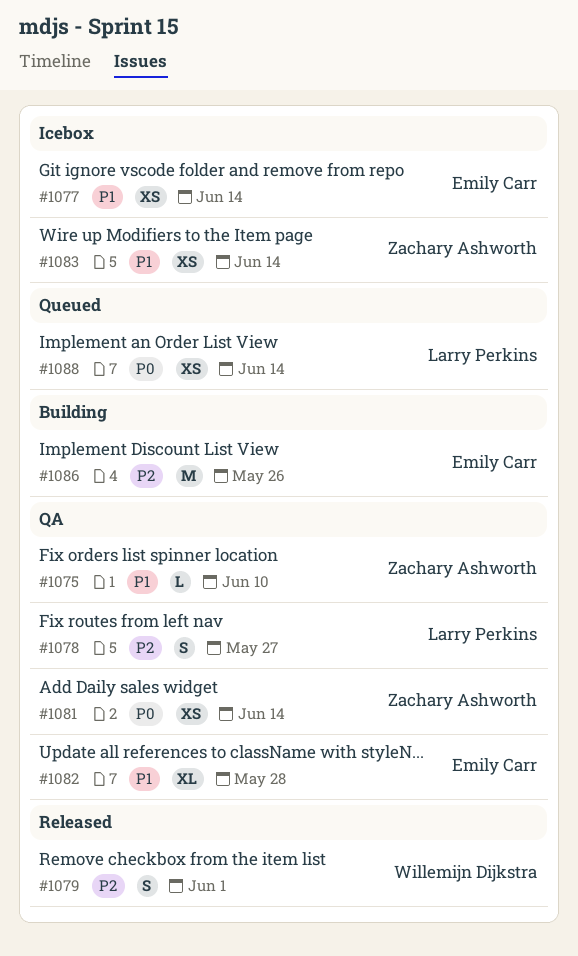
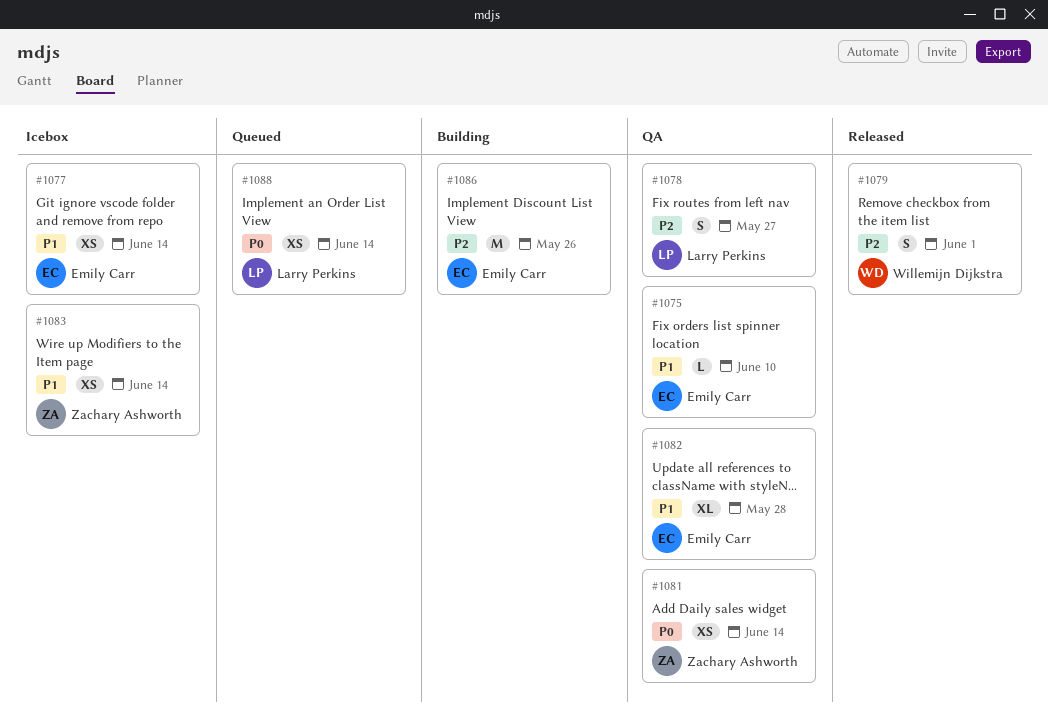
#1075, owner: Zachary Ashworth -> Emily Carr

